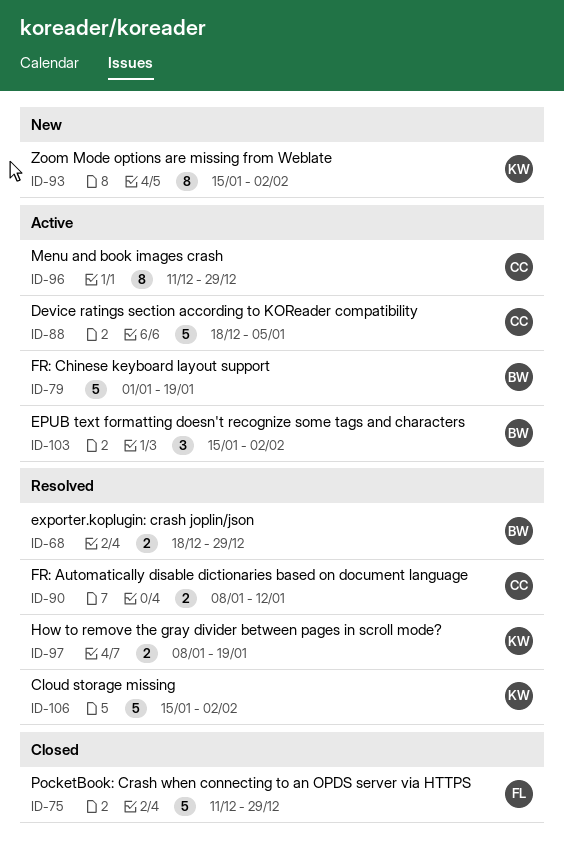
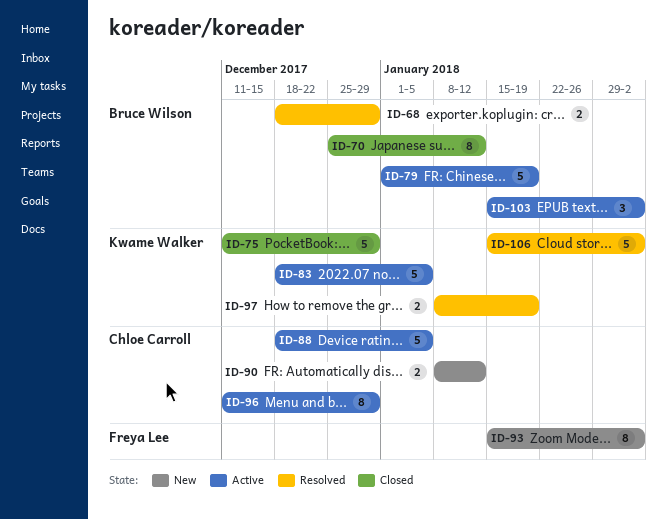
ID-70: none -> present
ID-75, owner: Freya Lee -> Kwame Walker
ID-83: none -> present
ID-90, status: Resolved -> New
ID-93, owner: Kwame Walker -> Freya Lee

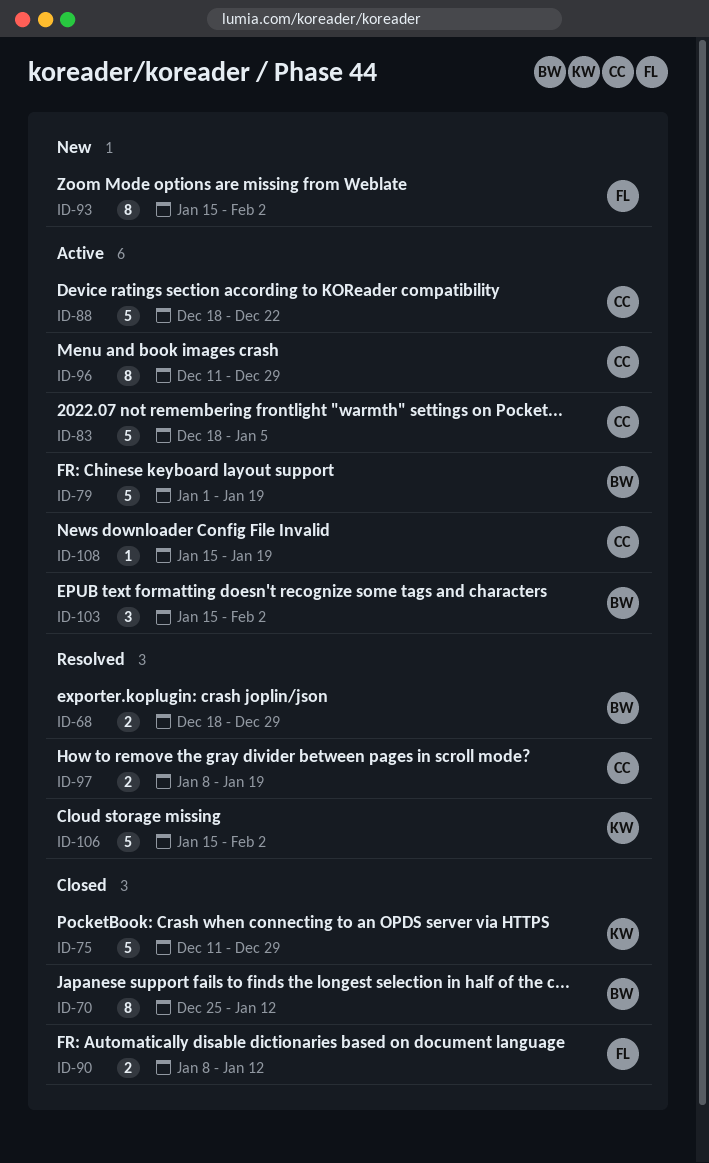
ID-83, owner: Kwame Walker -> Chloe Carroll
ID-88, due: Jan 5 -> Dec 22
ID-90, status: New -> Closed
ID-90, owner: Chloe Carroll -> Freya Lee
ID-97, owner: Kwame Walker -> Chloe Carroll
ID-108: none -> present

